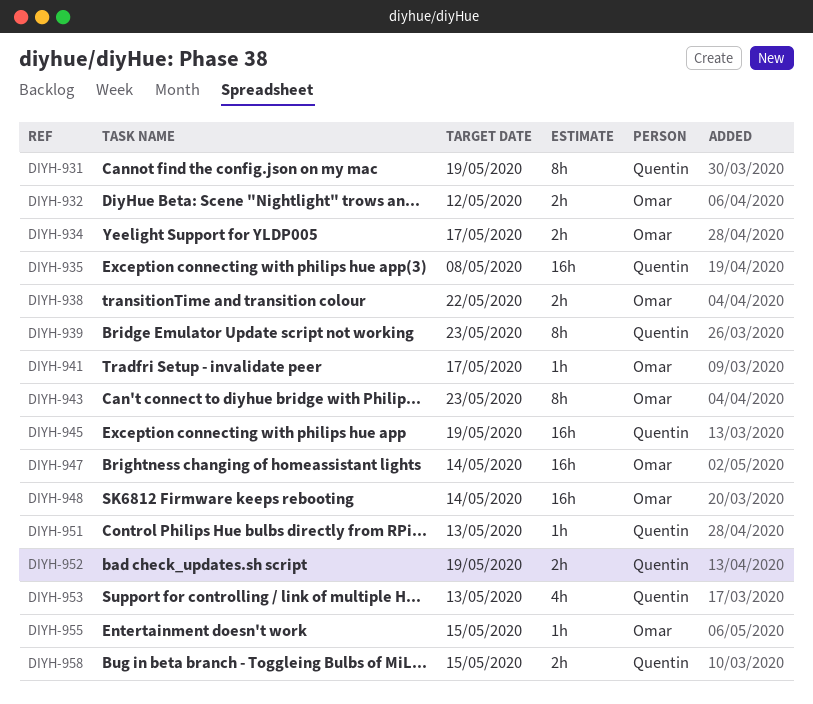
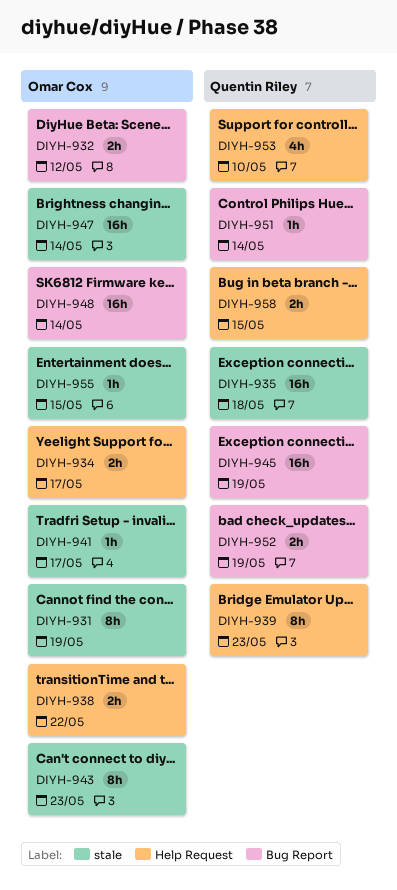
DIYH-931, owner: Quentin Riley -> Omar Cox
DIYH-935, due: May 8 -> May 18
DIYH-951, due: May 13 -> May 14
DIYH-953, due: May 13 -> May 10

